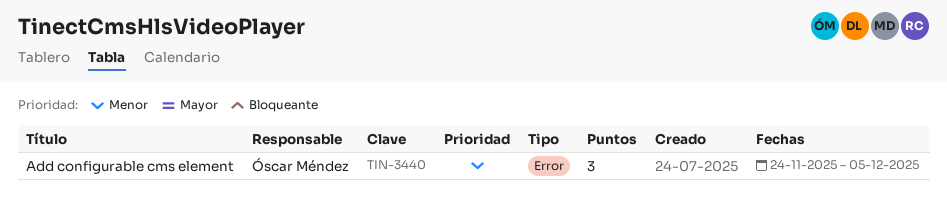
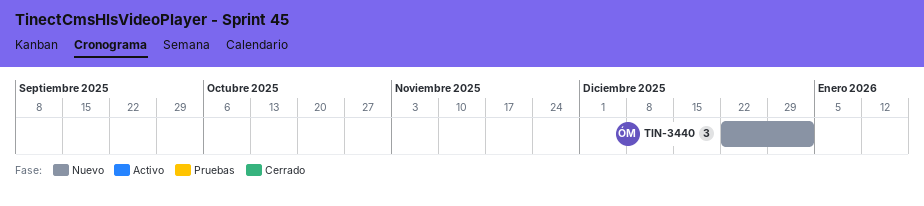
TIN-3440, start: Nov 24 -> Dec 22
TIN-3440, due: Dec 5 -> Jan 2

